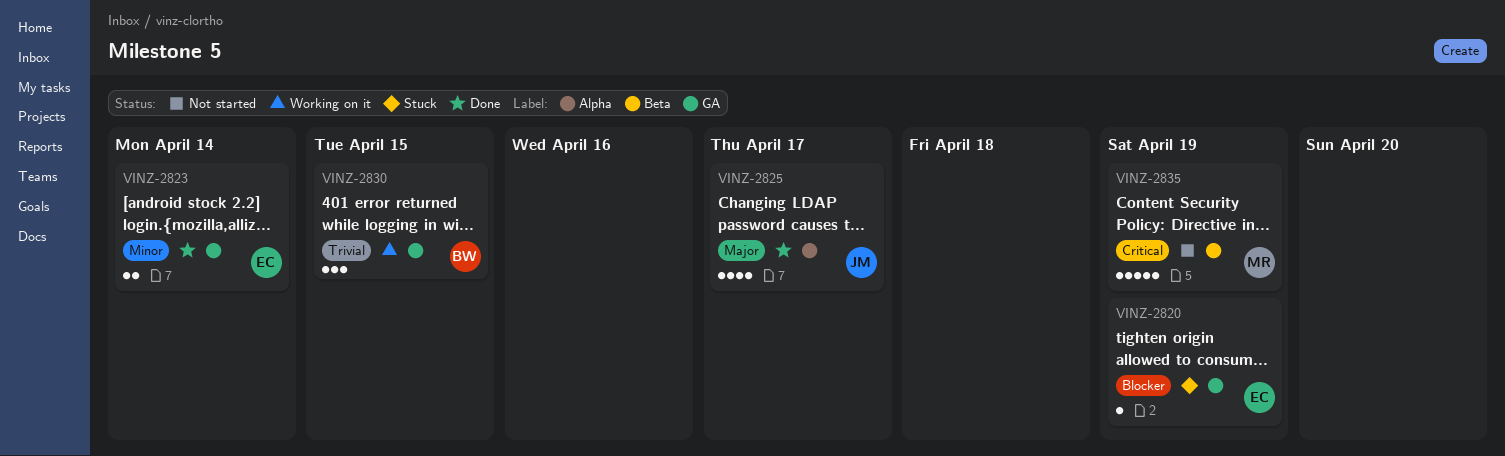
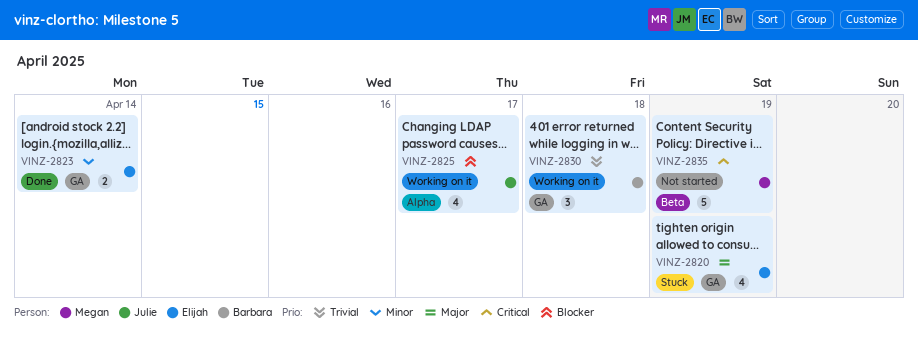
VINZ-2820, priority: Blocker -> Major
VINZ-2820, estimate: 1 -> 4
VINZ-2825, status: Done -> Working on it
VINZ-2825, priority: Major -> Blocker
VINZ-2830, due: Apr 15 -> Apr 18

